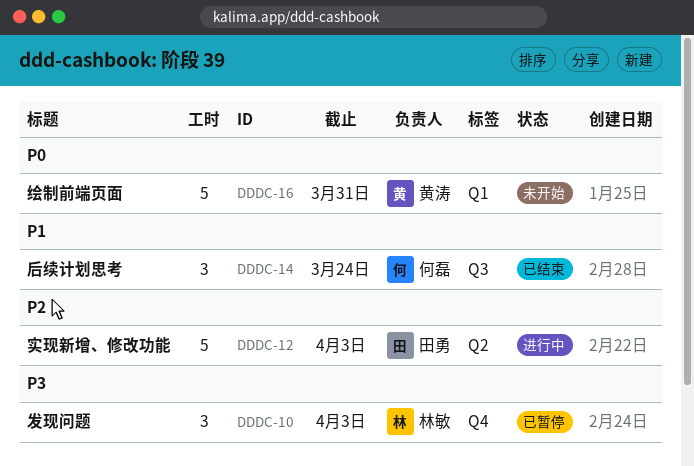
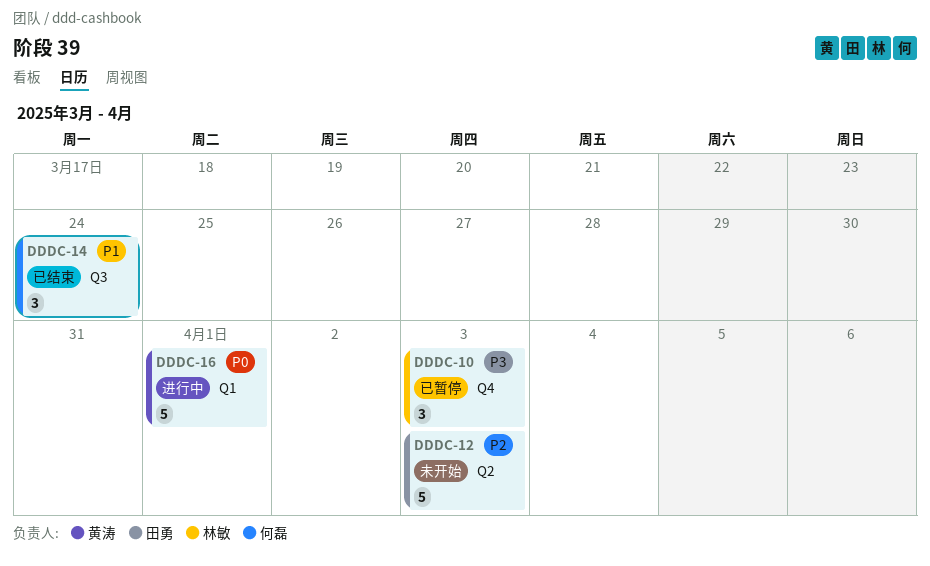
DDDC-12, status: 进行中 -> 未开始
DDDC-16, status: 未开始 -> 进行中
DDDC-16, due: Mar 31 -> Apr 1

